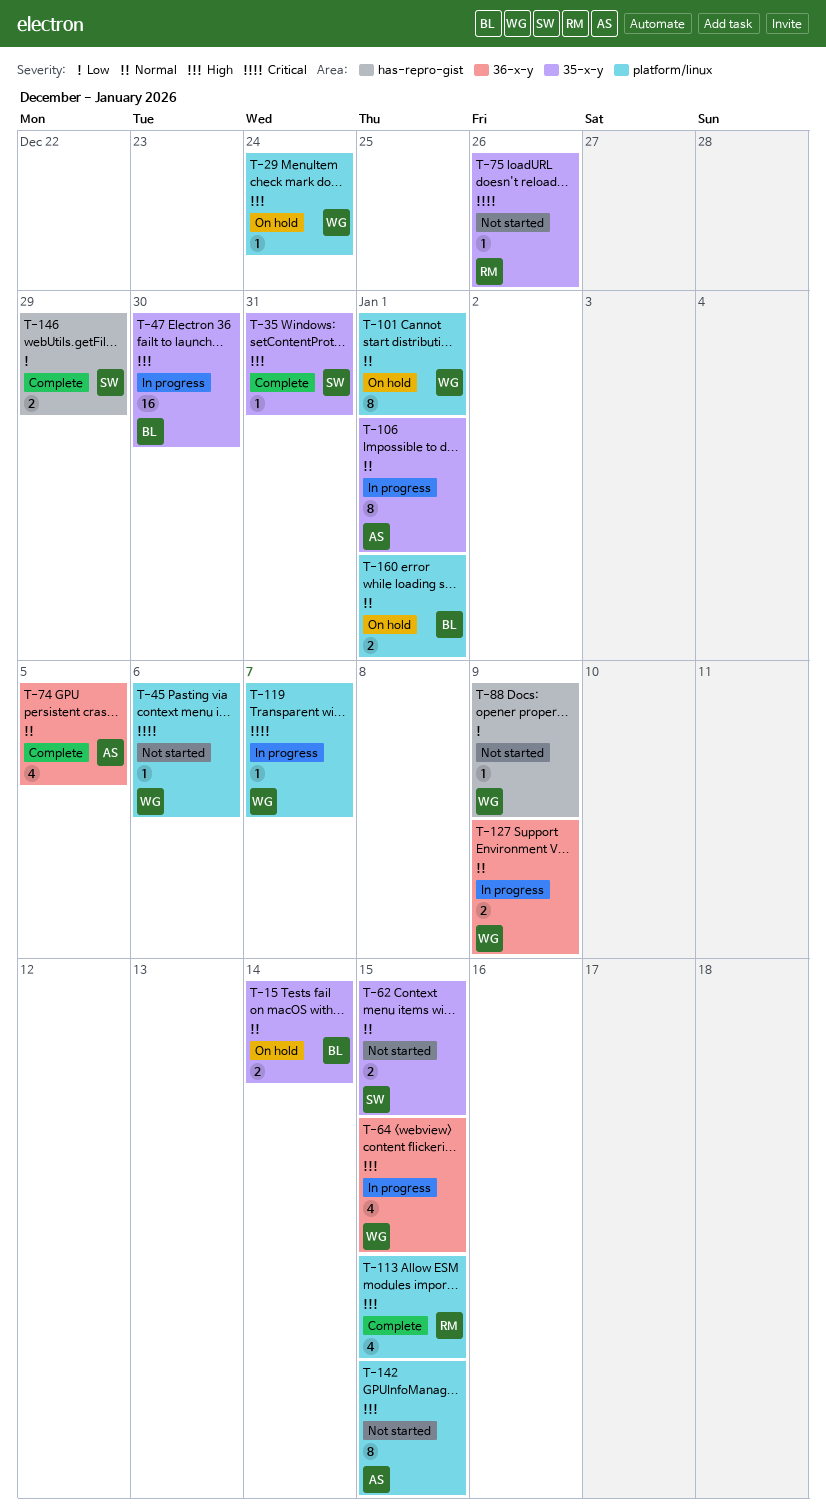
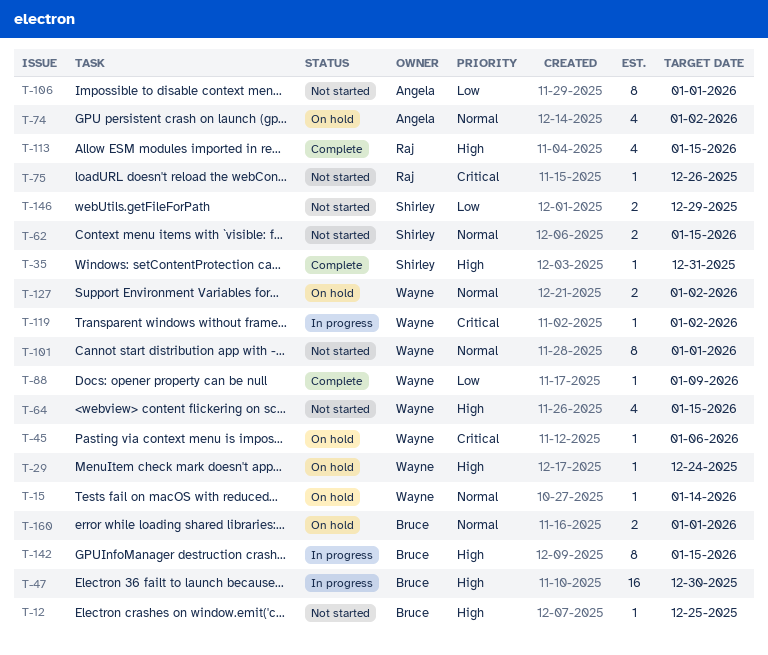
T-12: none -> present
T-15, owner: Bruce -> Wayne
T-15, estimate: 2 -> 1
T-45, status: Not started -> On hold
T-64, status: In progress -> Not started
T-74, status: Complete -> On hold
T-74, due: Jan 5 -> Jan 2
T-88, status: Not started -> Complete
T-101, status: On hold -> Not started
T-106, status: In progress -> Not started
T-106, priority: Normal -> Low
T-119, due: Jan 7 -> Jan 2
T-127, status: In progress -> On hold
T-127, due: Jan 9 -> Jan 2
T-142, status: Not started -> In progress
T-142, owner: Angela -> Bruce
T-146, status: Complete -> Not started

